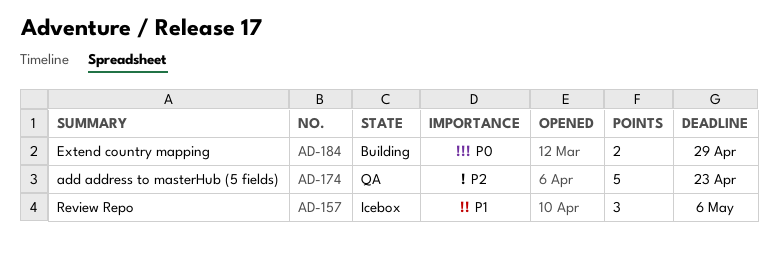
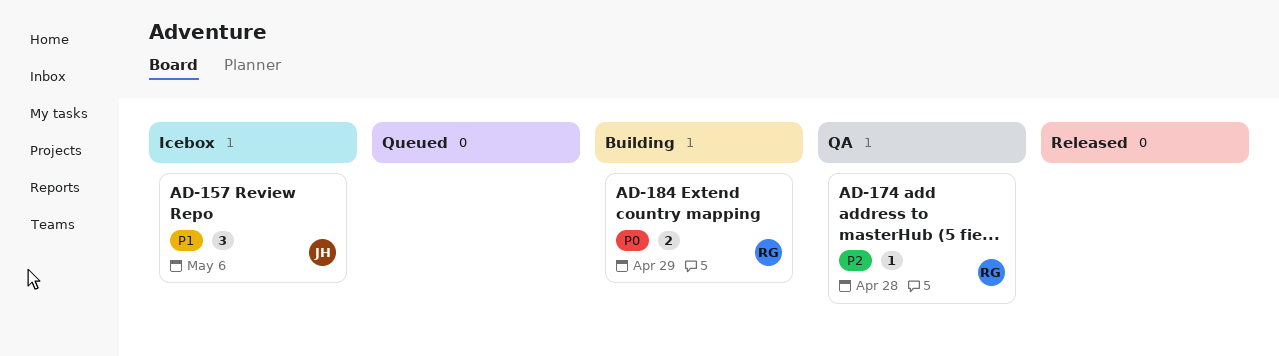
AD-174, estimate: 5 -> 1
AD-174, due: Apr 23 -> Apr 28

